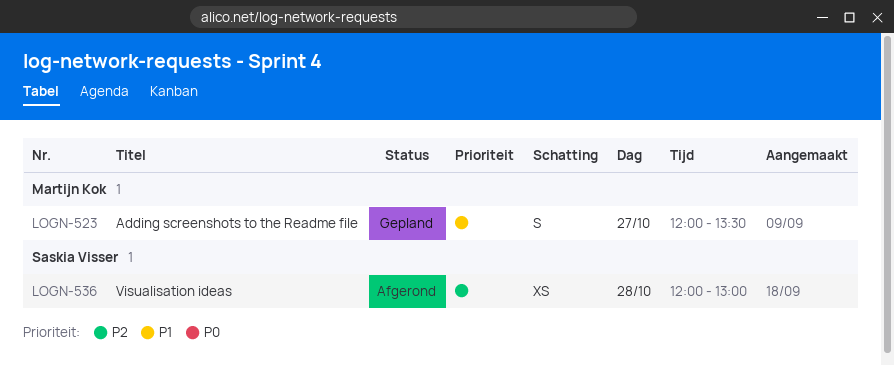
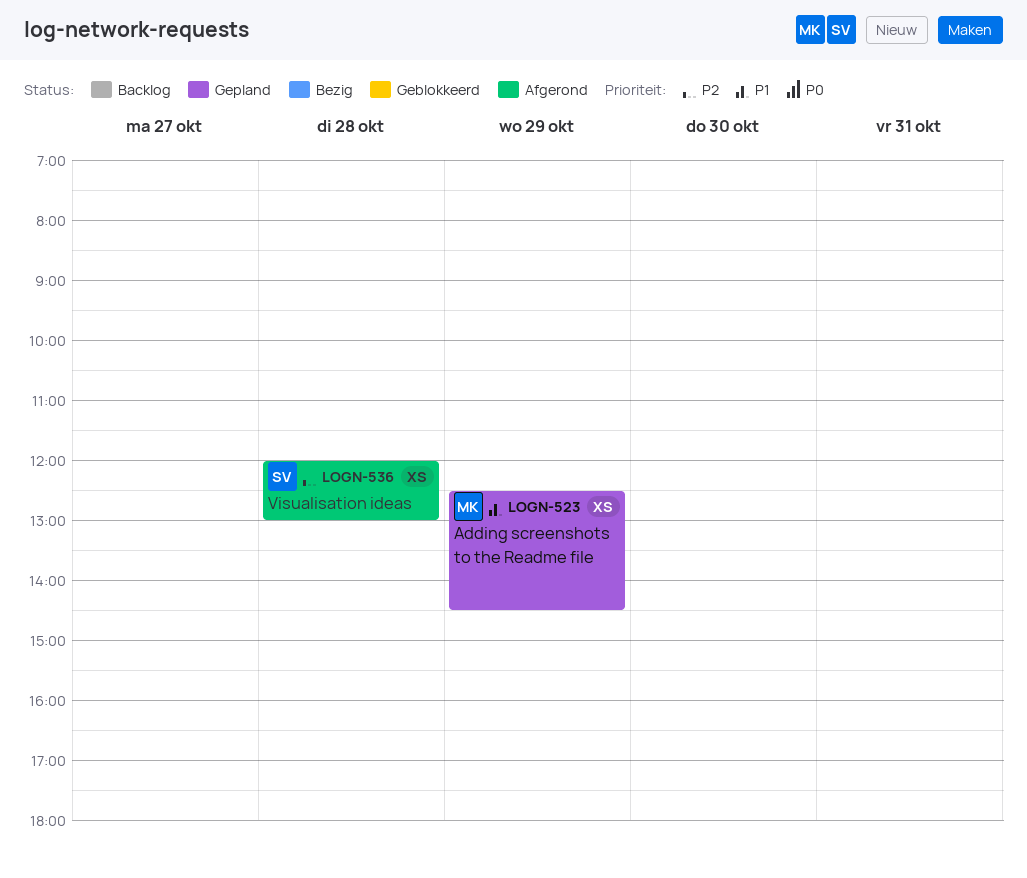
LOGN-523, estimate: S -> XS
LOGN-523, day: Oct 27 -> Oct 29
LOGN-523, begins: 12:00 -> 12:30
LOGN-523, ends: 13:30 -> 14:30

